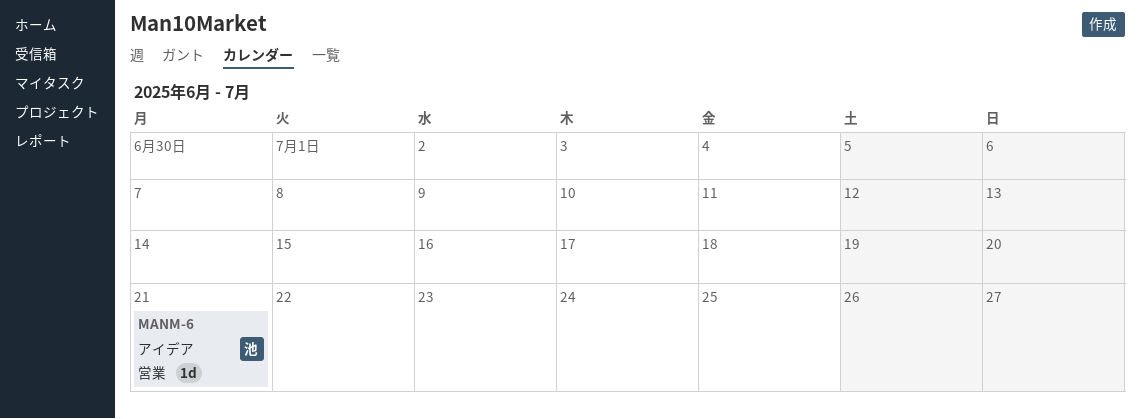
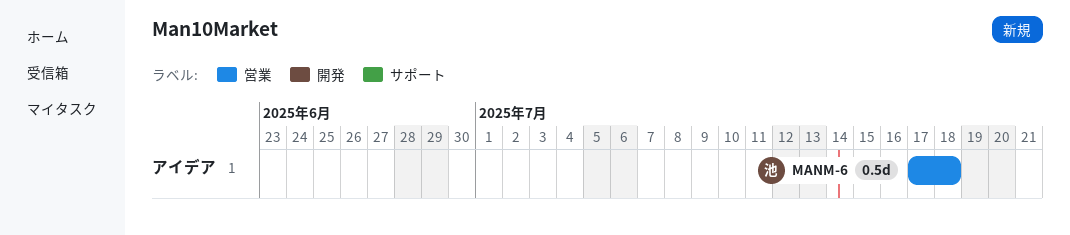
MANM-6, estimate: 1d -> 0.5d
MANM-6, due: Jul 21 -> Jul 18

